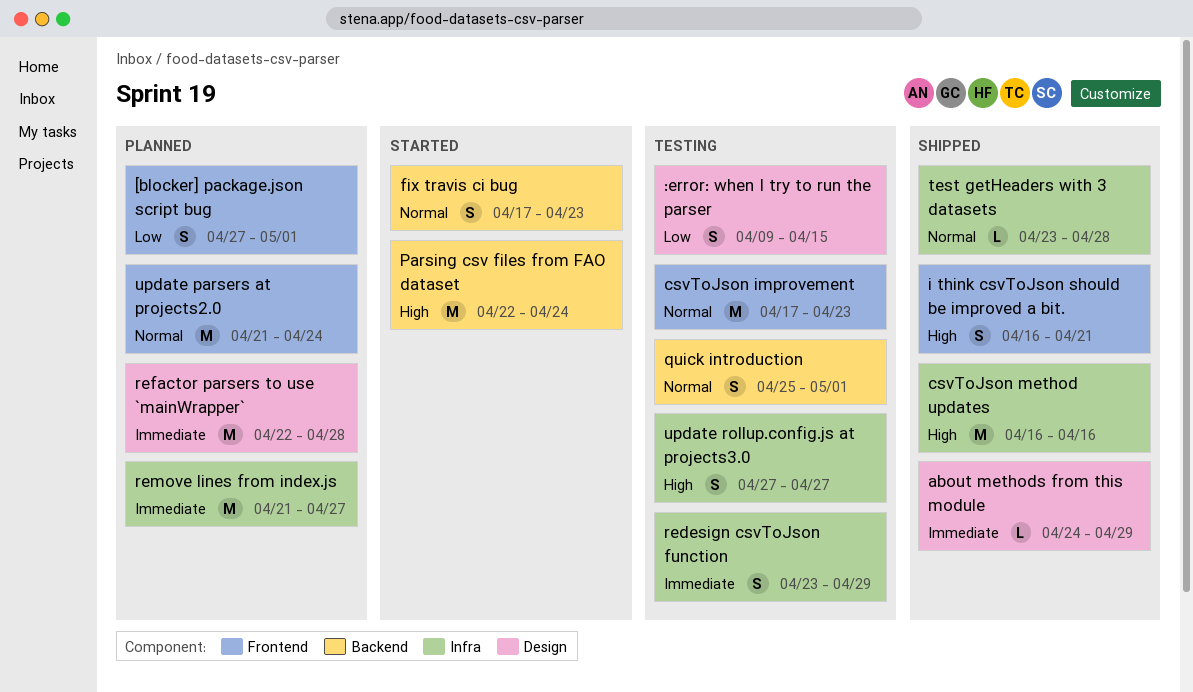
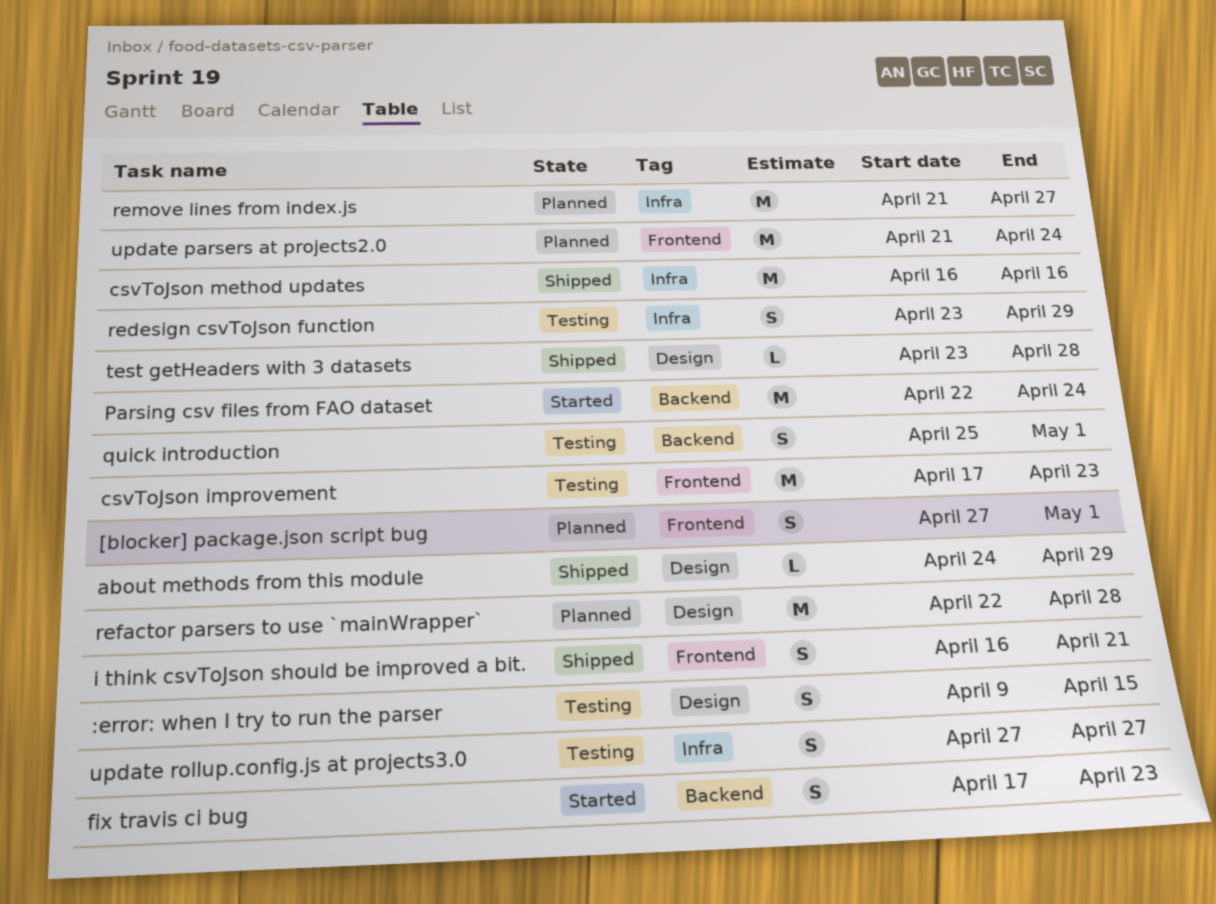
test getHeaders with 3 datasets, label: Infra -> Design

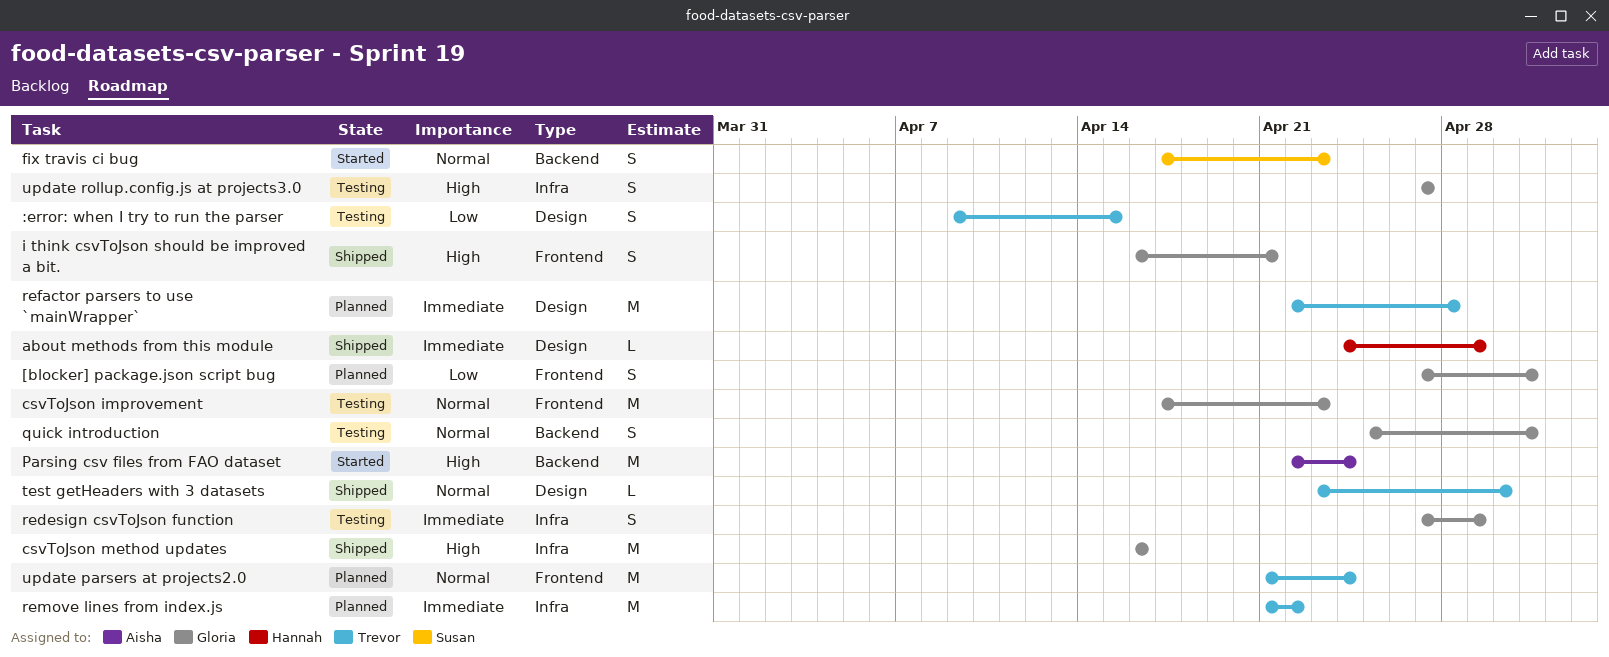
redesign csvToJson function, start: Apr 23 -> Apr 27
remove lines from index.js, due: Apr 27 -> Apr 22
test getHeaders with 3 datasets, due: Apr 28 -> Apr 30

